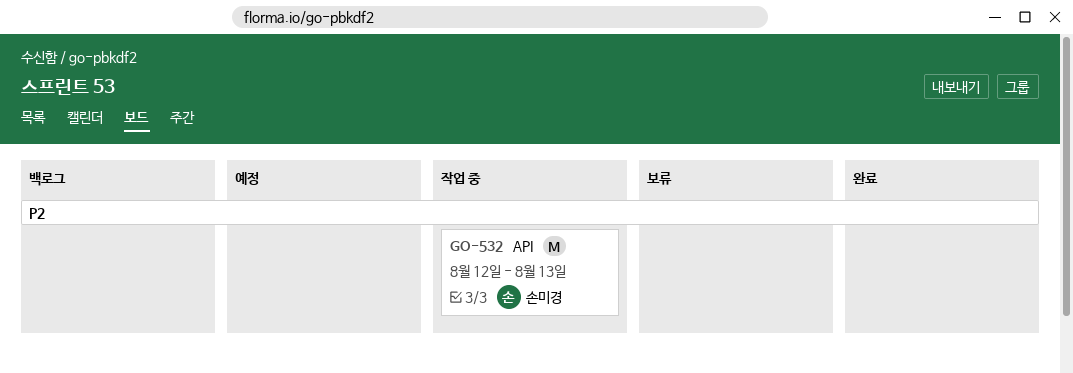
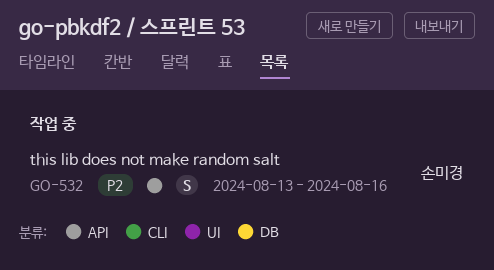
GO-532, estimate: M -> S
GO-532, start: Aug 12 -> Aug 13
GO-532, due: Aug 13 -> Aug 16

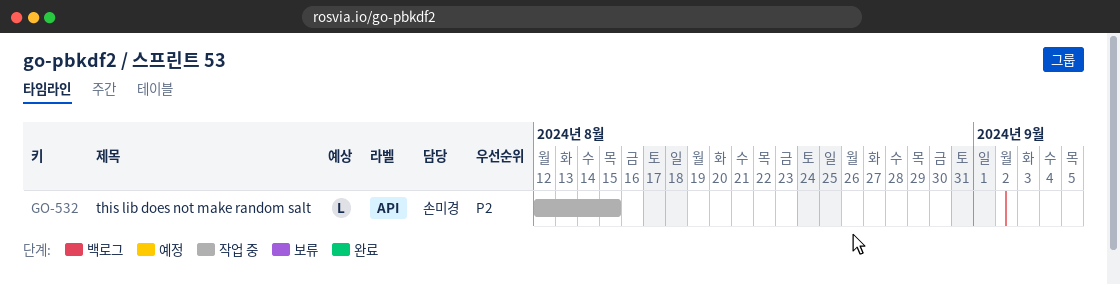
GO-532, estimate: S -> L
GO-532, start: Aug 13 -> Aug 12
GO-532, due: Aug 16 -> Aug 15

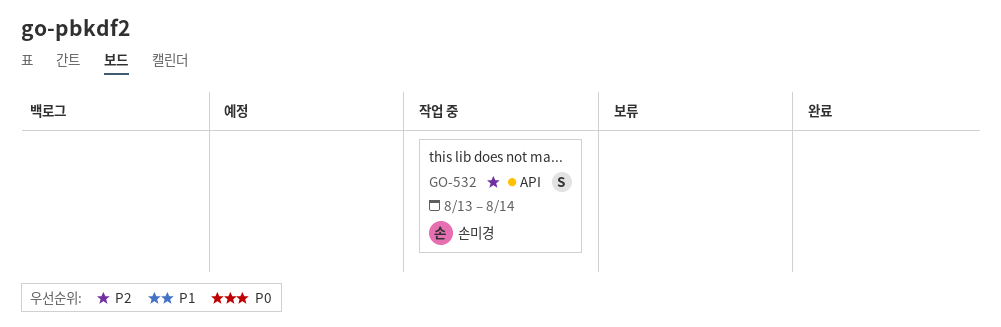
GO-532, estimate: L -> S
GO-532, start: Aug 12 -> Aug 13
GO-532, due: Aug 15 -> Aug 14

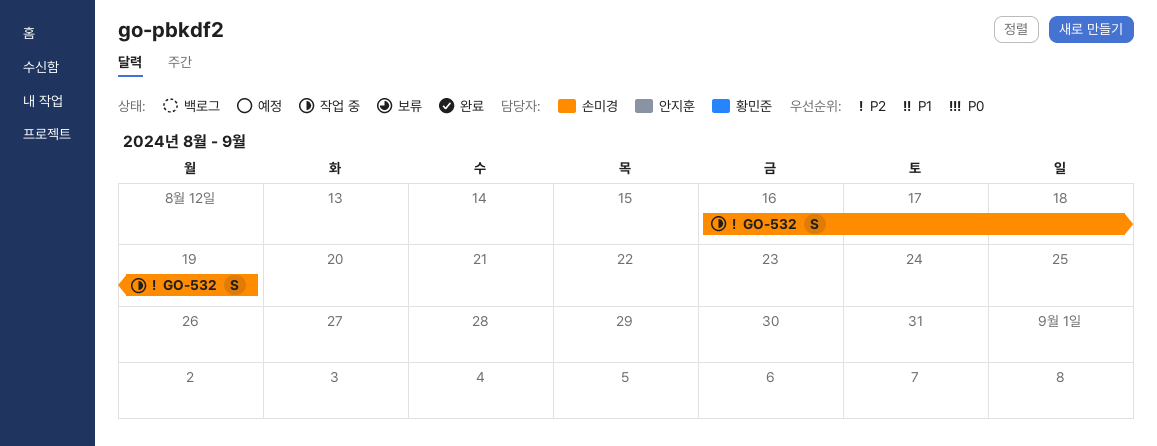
GO-532, start: Aug 13 -> Aug 16
GO-532, due: Aug 14 -> Aug 19

